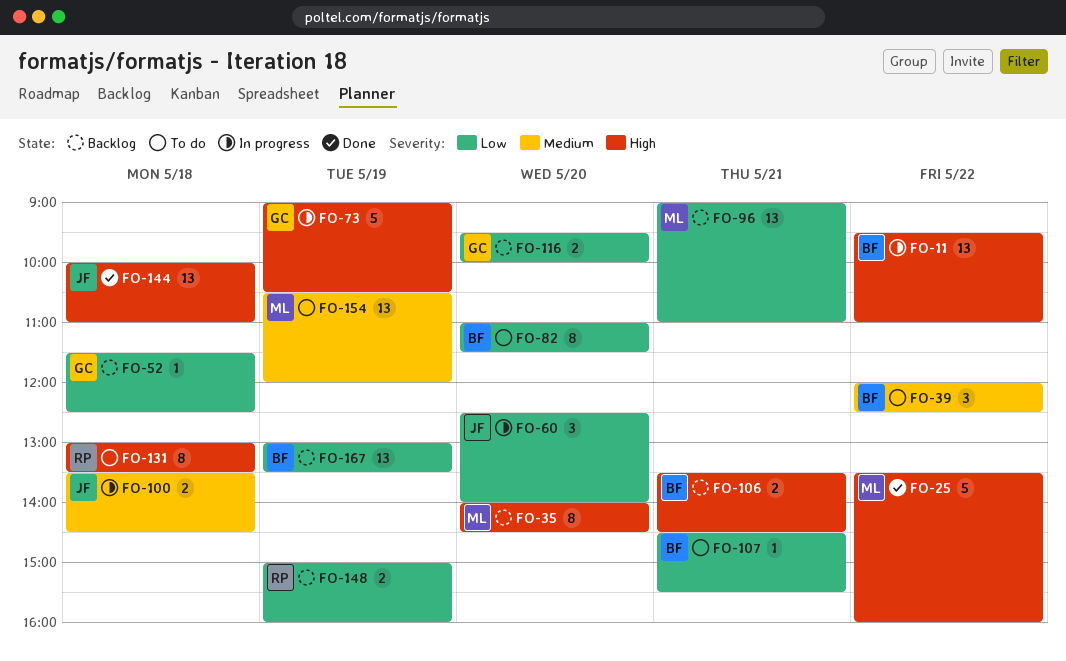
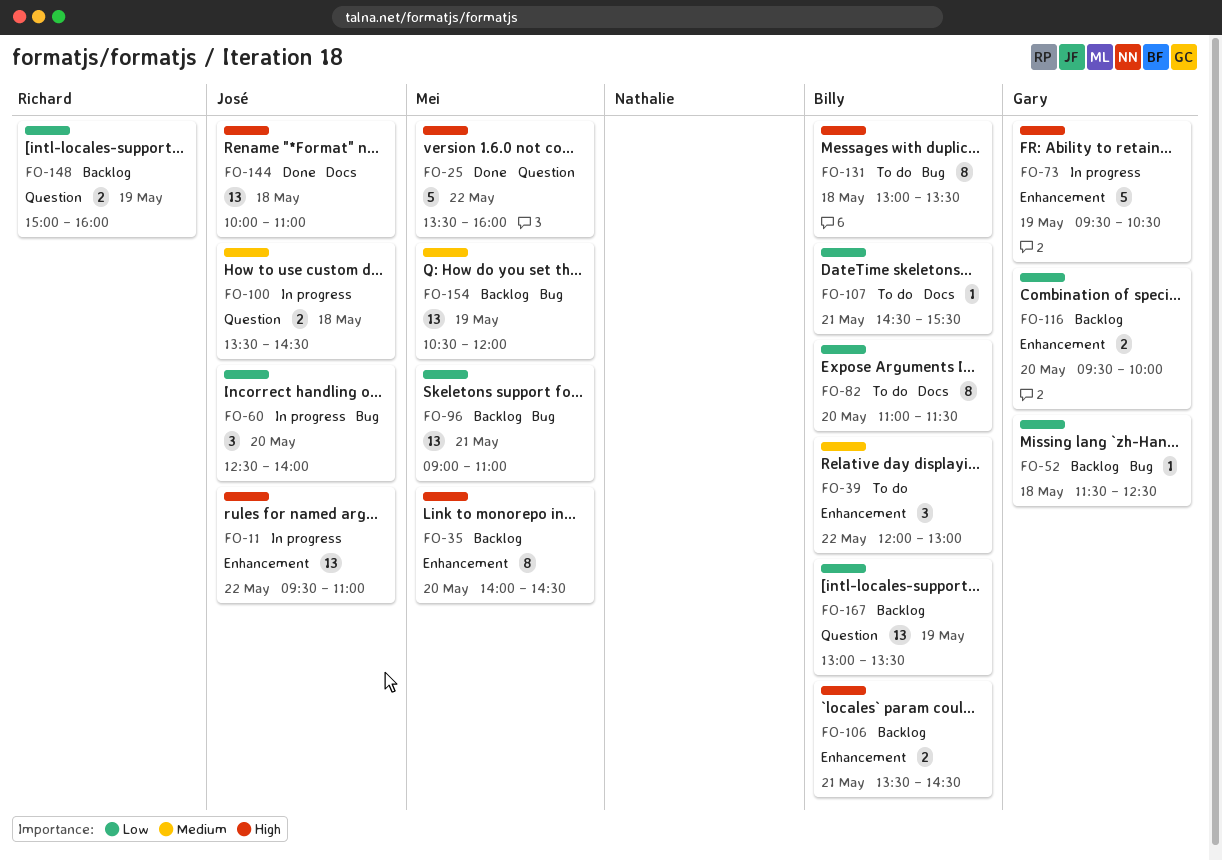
FO-11, owner: Billy -> José
FO-39, ends: 12:30 -> 13:00
FO-73, begins: 09:00 -> 09:30
FO-131, owner: Richard -> Billy
FO-154, status: To do -> Backlog

